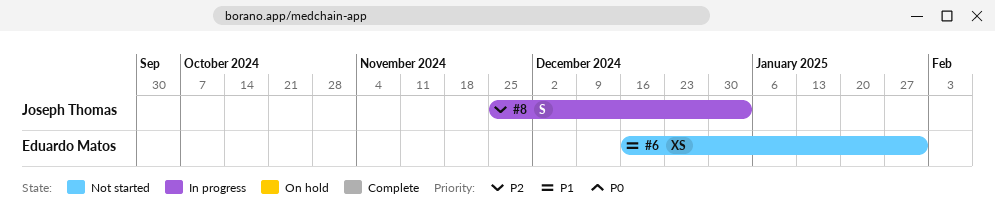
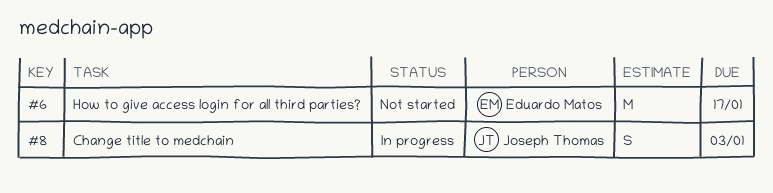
#6, estimate: XS -> M
#6, due: Jan 31 -> Jan 17

